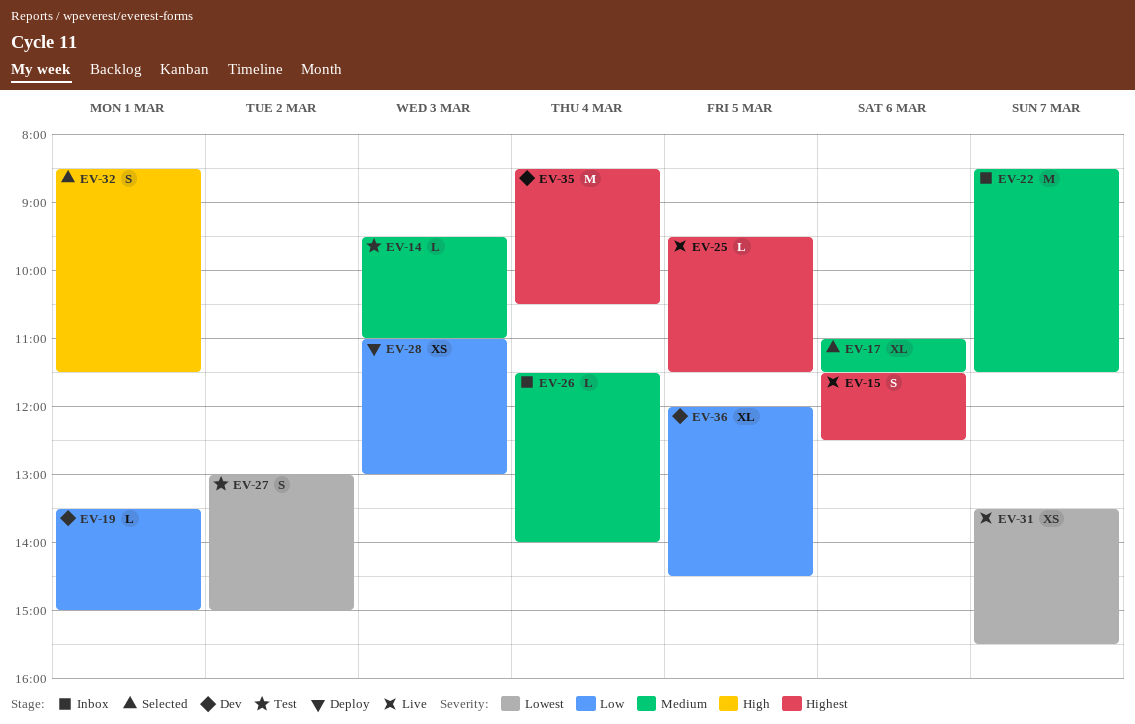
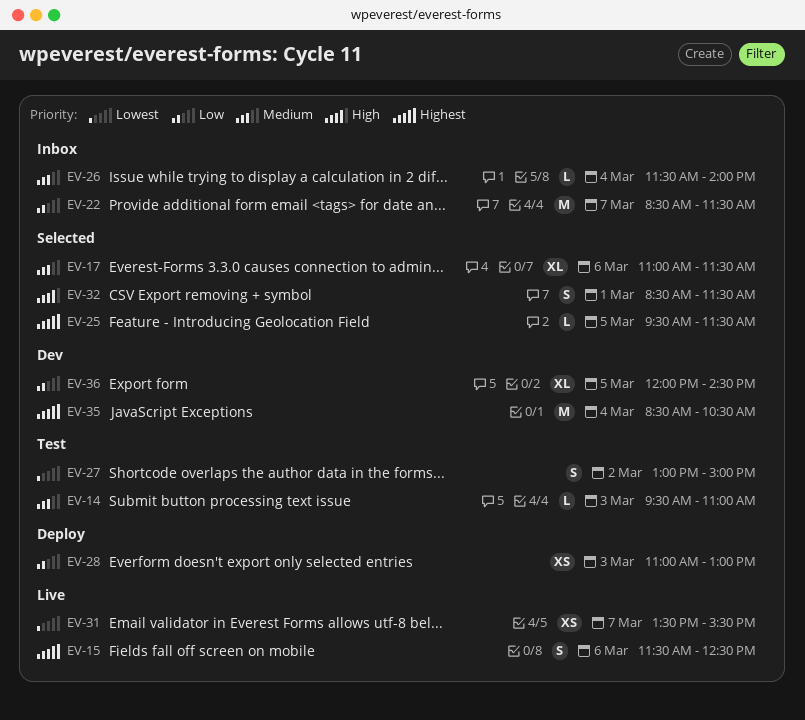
EV-19: present -> none
EV-22, priority: Medium -> Low
EV-25, status: Live -> Selected

